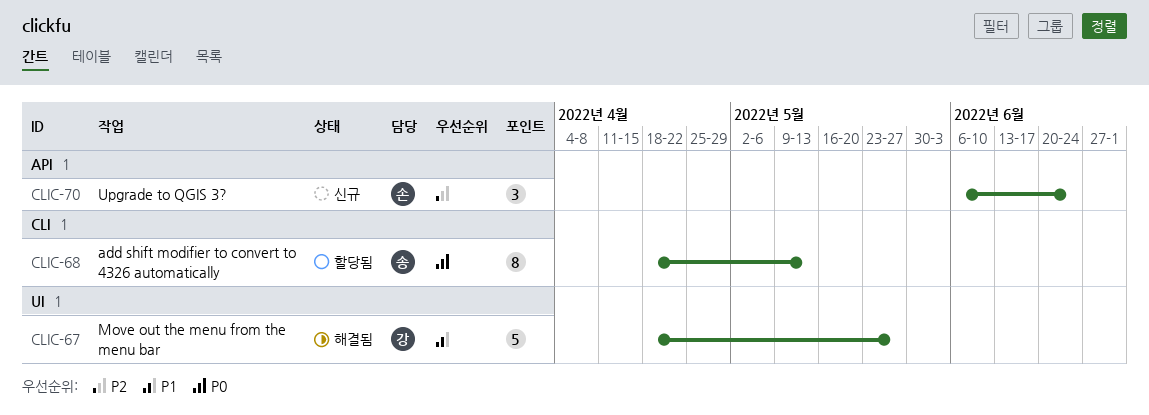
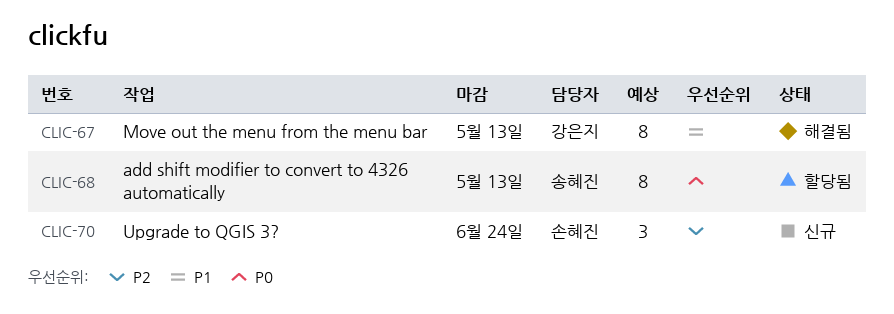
CLIC-67, estimate: 5 -> 8
CLIC-67, due: May 27 -> May 13

